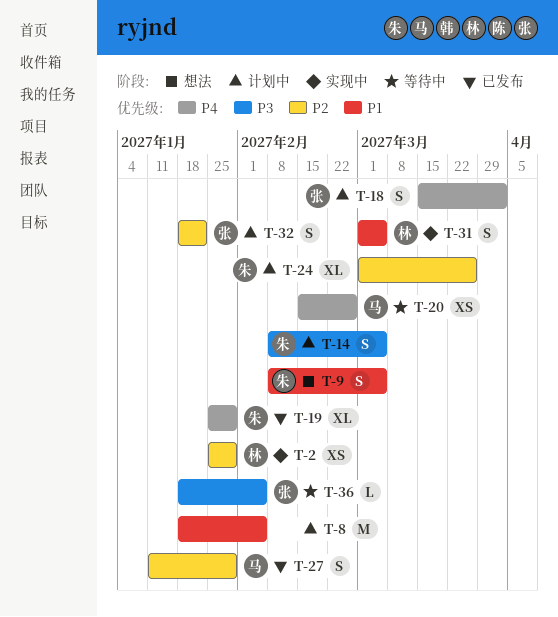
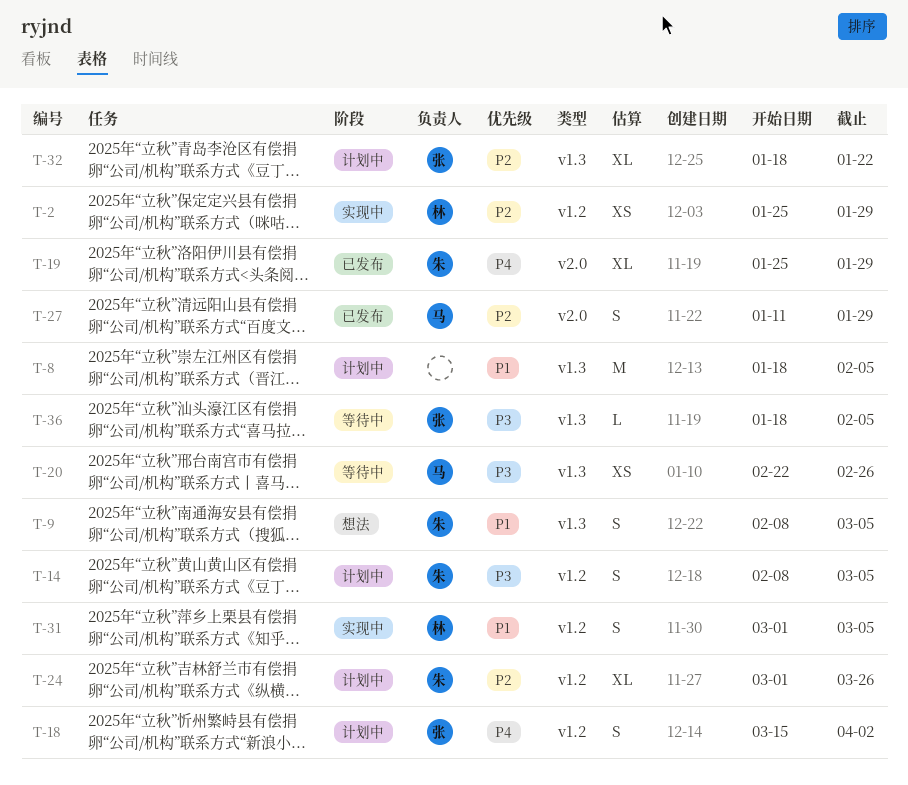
T-20, priority: P4 -> P3
T-20, start: Feb 15 -> Feb 22
T-32, estimate: S -> XL

